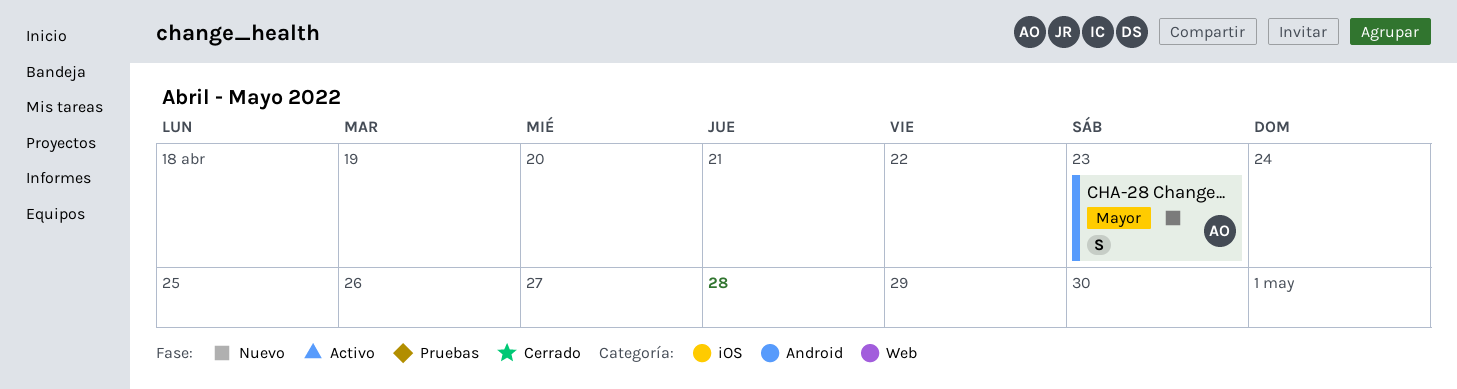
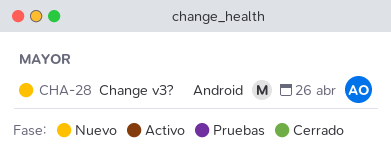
CHA-28, estimate: S -> M
CHA-28, due: Apr 23 -> Apr 26

